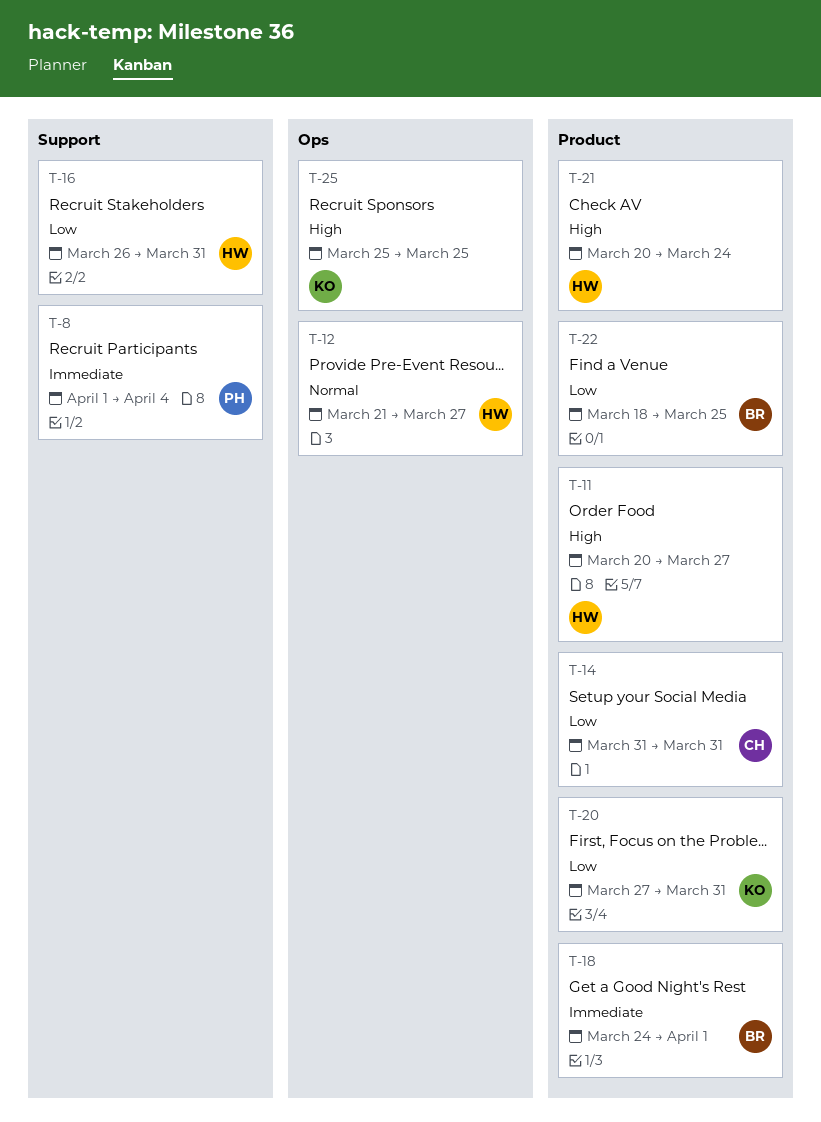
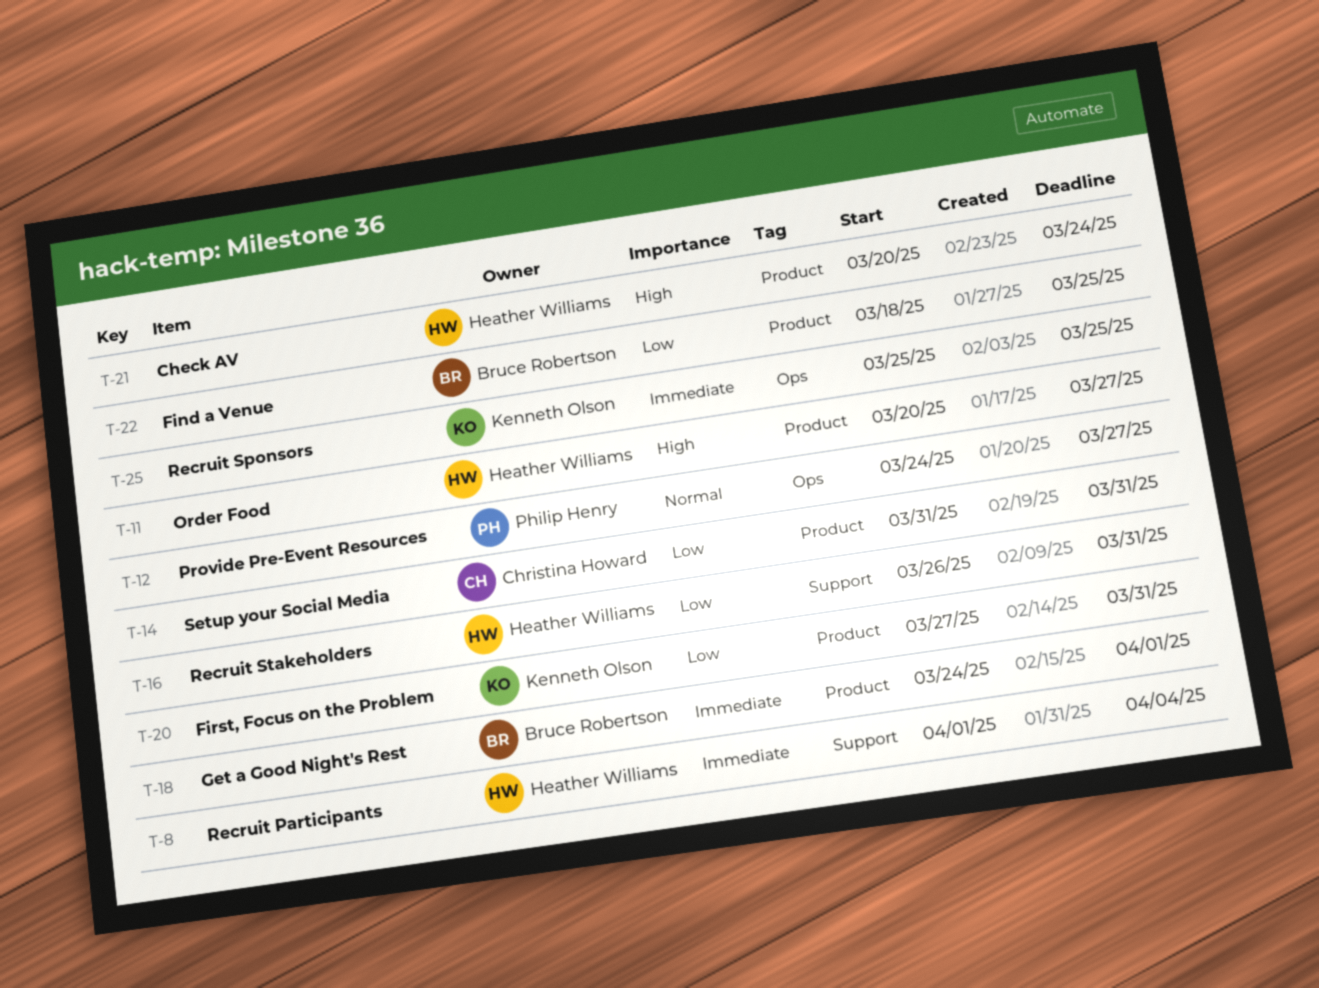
T-8, owner: Philip Henry -> Heather Williams
T-12, owner: Heather Williams -> Philip Henry
T-12, start: Mar 21 -> Mar 24
T-25, priority: High -> Immediate

